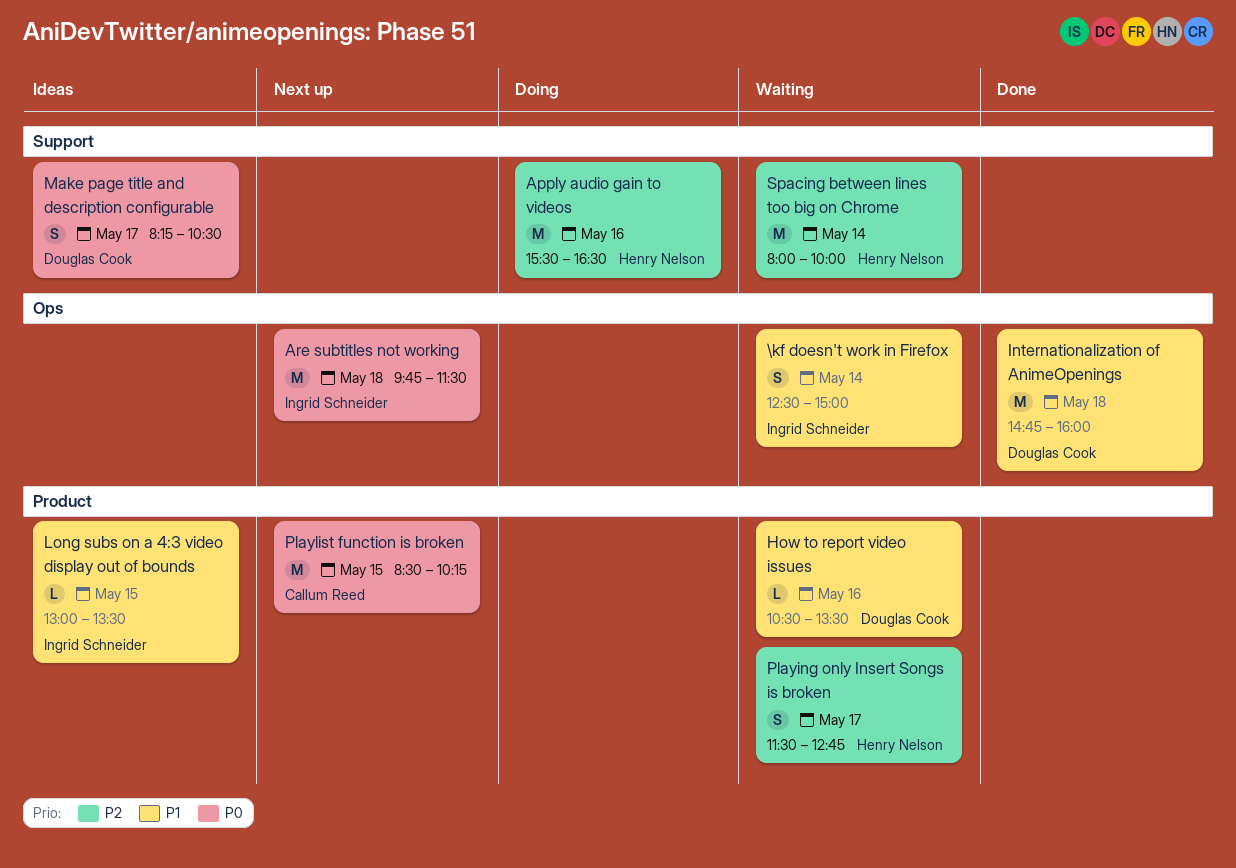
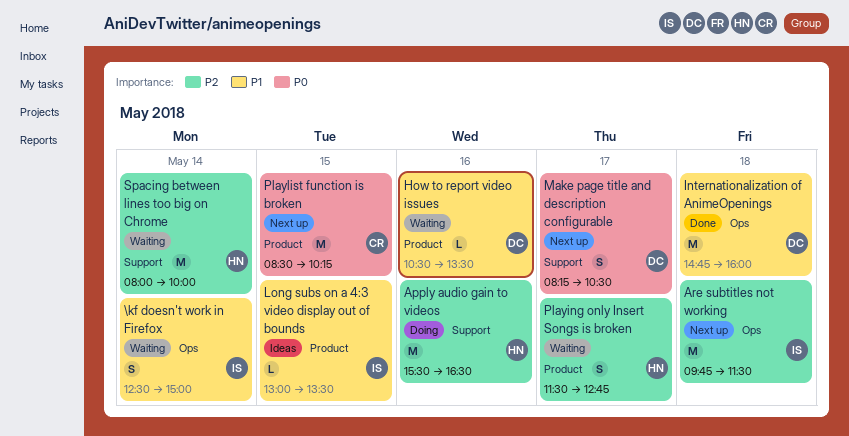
Are subtitles not working, priority: P0 -> P2
Make page title and description configurable, status: Ideas -> Next up

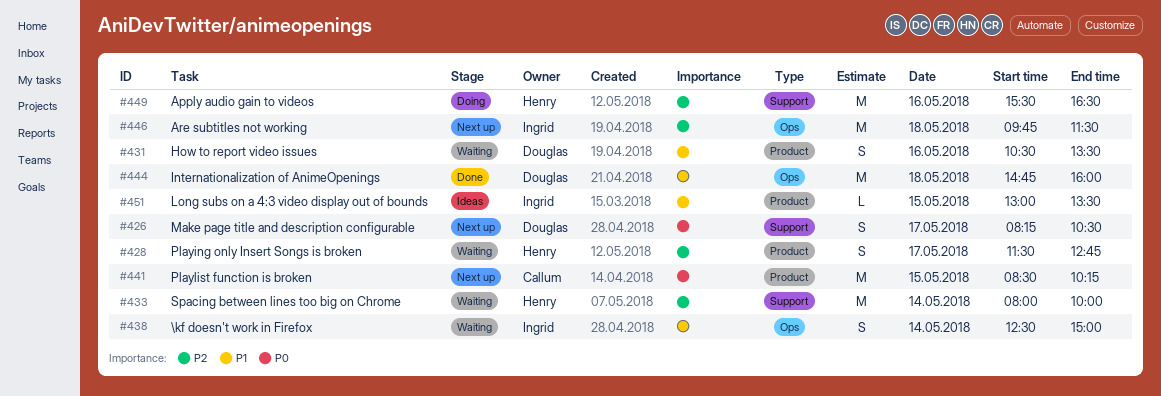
How to report video issues, estimate: L -> S

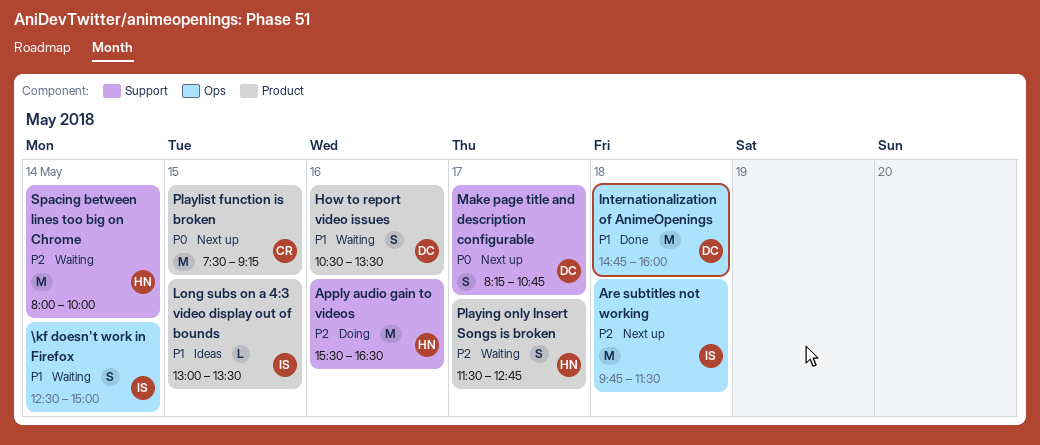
Make page title and description configurable, ends: 10:30 -> 10:45
Playlist function is broken, begins: 08:30 -> 07:30
Playlist function is broken, ends: 10:15 -> 09:15

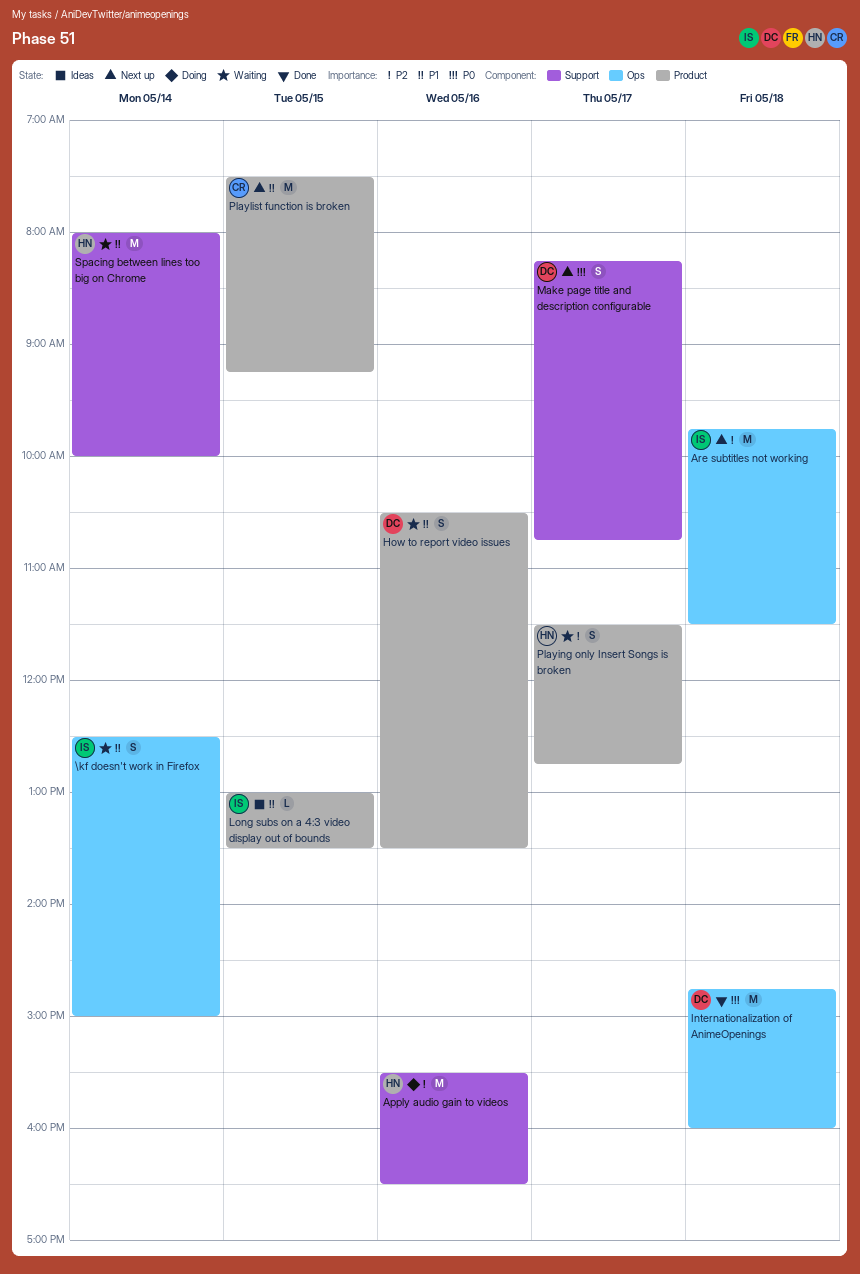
Internationalization of AnimeOpenings, priority: P1 -> P0
Playlist function is broken, priority: P0 -> P1
Spacing between lines too big on Chrome, priority: P2 -> P1

